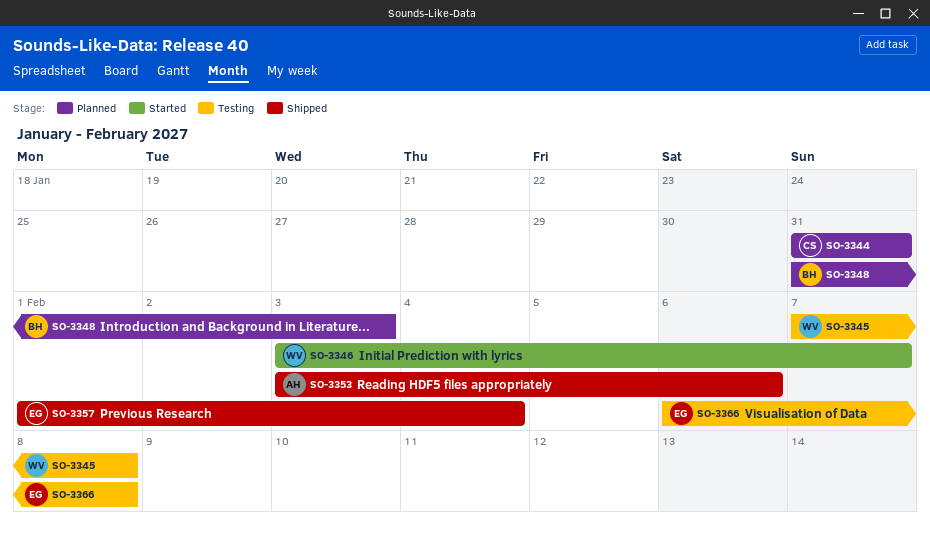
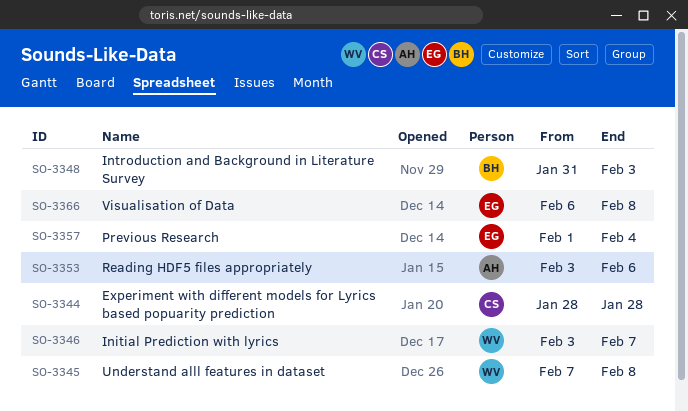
SO-3344, start: Jan 31 -> Jan 28
SO-3344, due: Jan 31 -> Jan 28

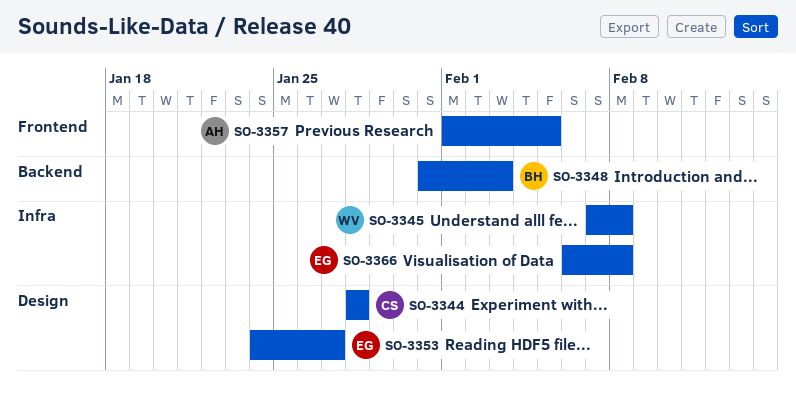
SO-3346: present -> none
SO-3353, owner: AH -> EG
SO-3353, start: Feb 3 -> Jan 24
SO-3353, due: Feb 6 -> Jan 27
SO-3357, owner: EG -> AH
SO-3357, due: Feb 4 -> Feb 5

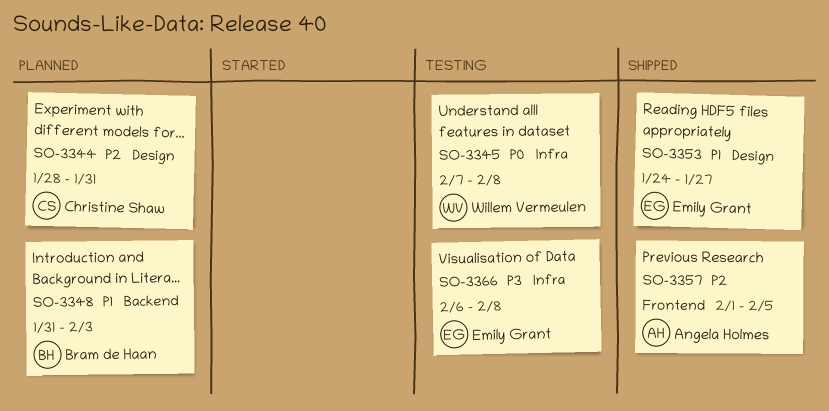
SO-3344, due: Jan 28 -> Jan 31

